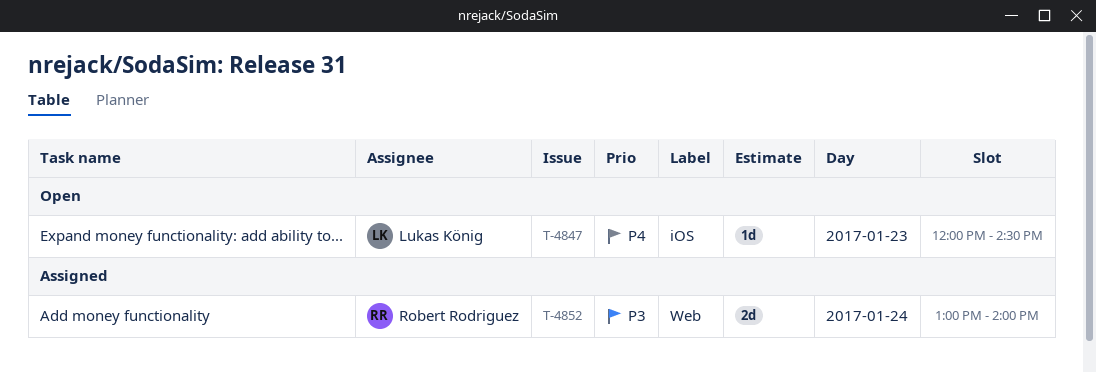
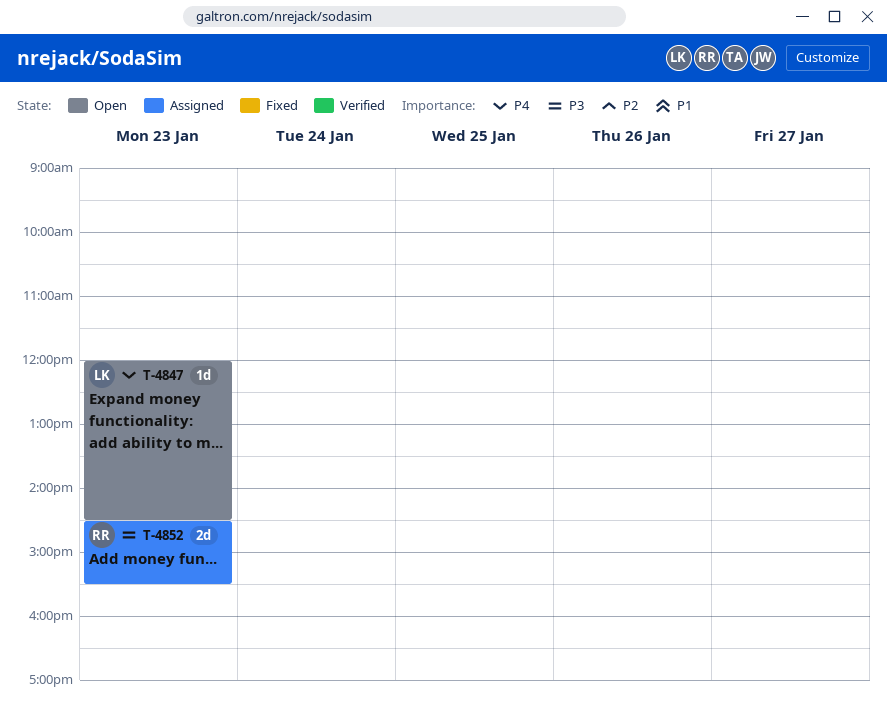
T-4852, day: Jan 24 -> Jan 23
T-4852, begins: 13:00 -> 14:30
T-4852, ends: 14:00 -> 15:30

